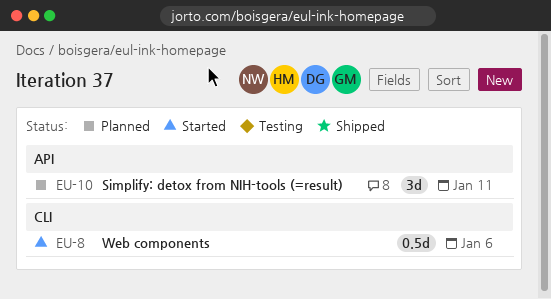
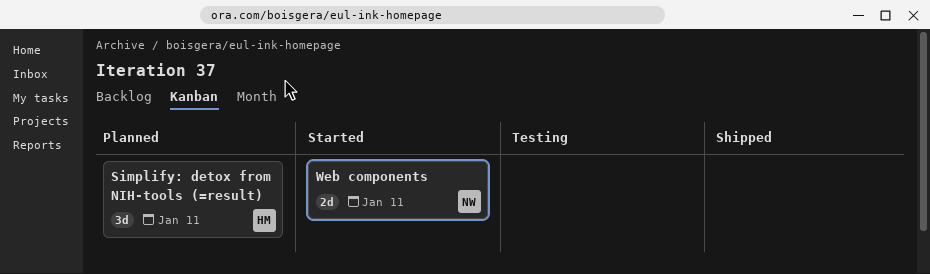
Web components, estimate: 0.5d -> 2d
Web components, due: Jan 6 -> Jan 11

